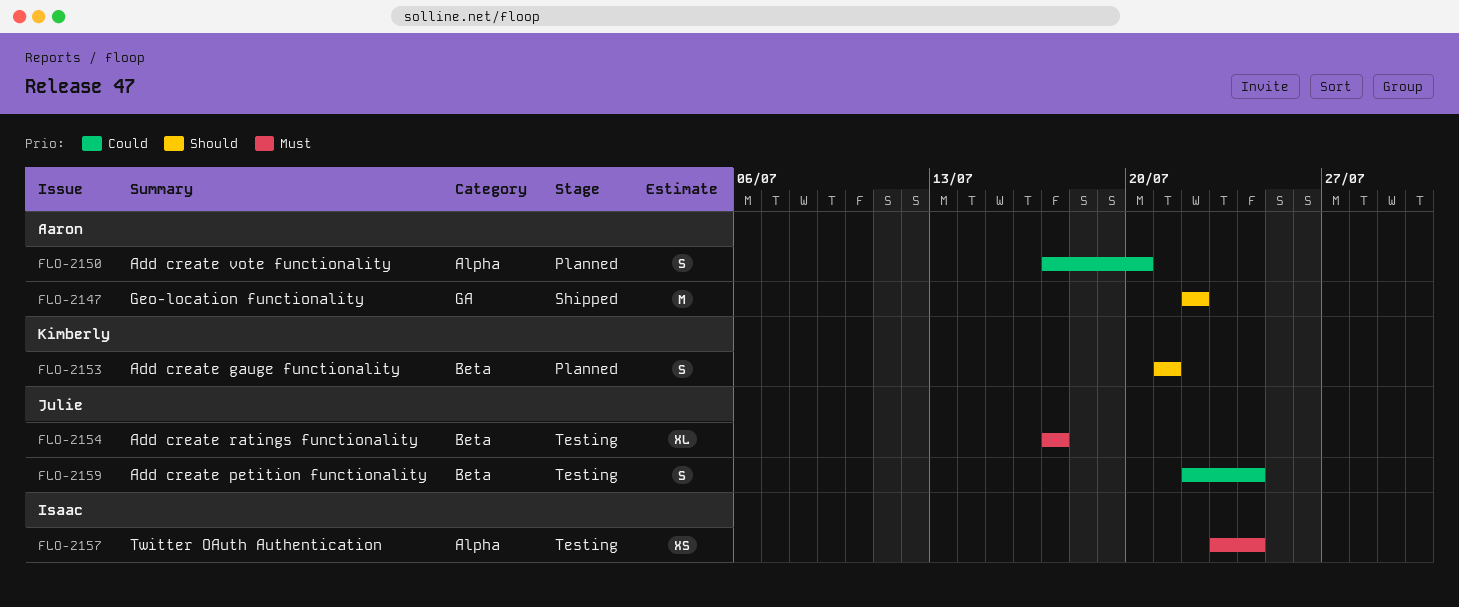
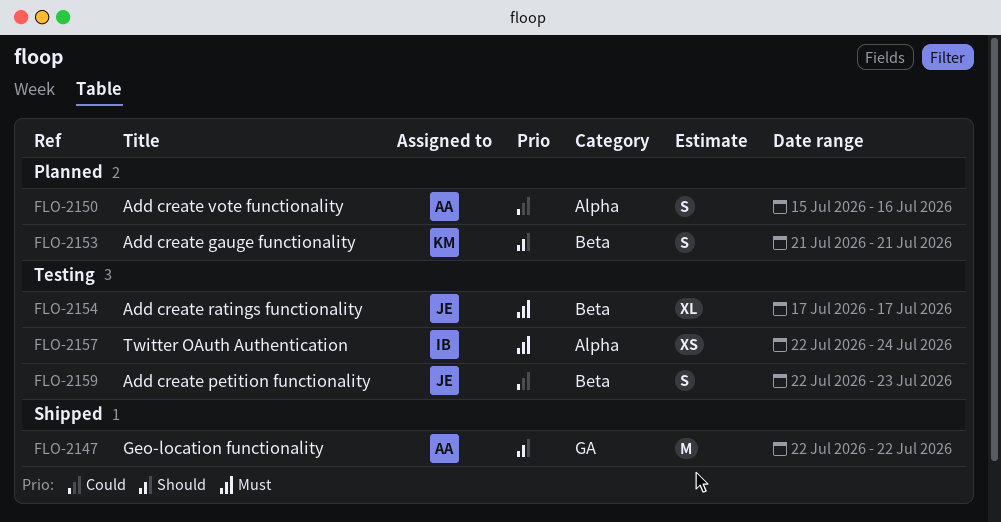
FLO-2150, start: Jul 17 -> Jul 15
FLO-2150, due: Jul 20 -> Jul 16
FLO-2157, start: Jul 23 -> Jul 22
FLO-2159, due: Jul 24 -> Jul 23

